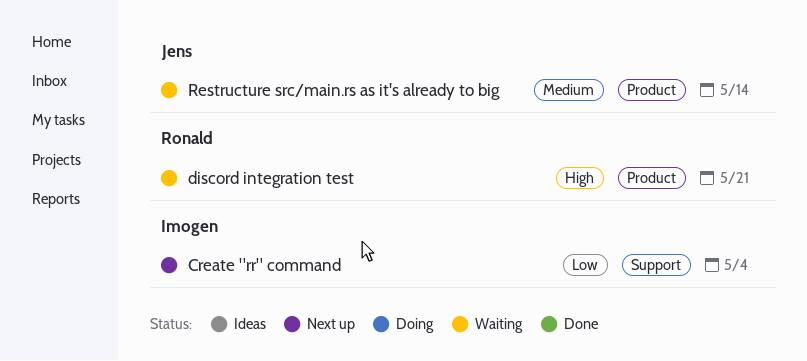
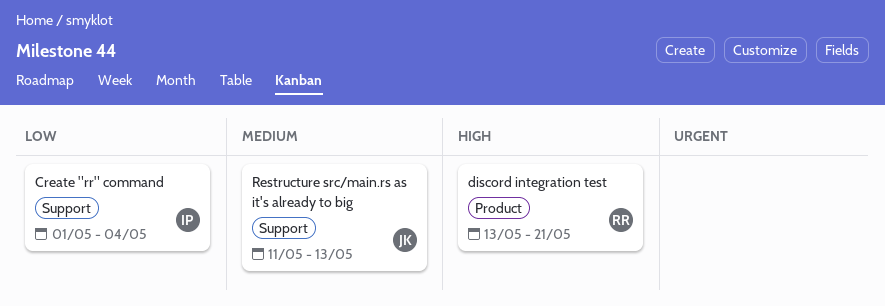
Restructure src/main.rs as it's already to big, label: Product -> Support
Restructure src/main.rs as it's already to big, due: May 14 -> May 13

